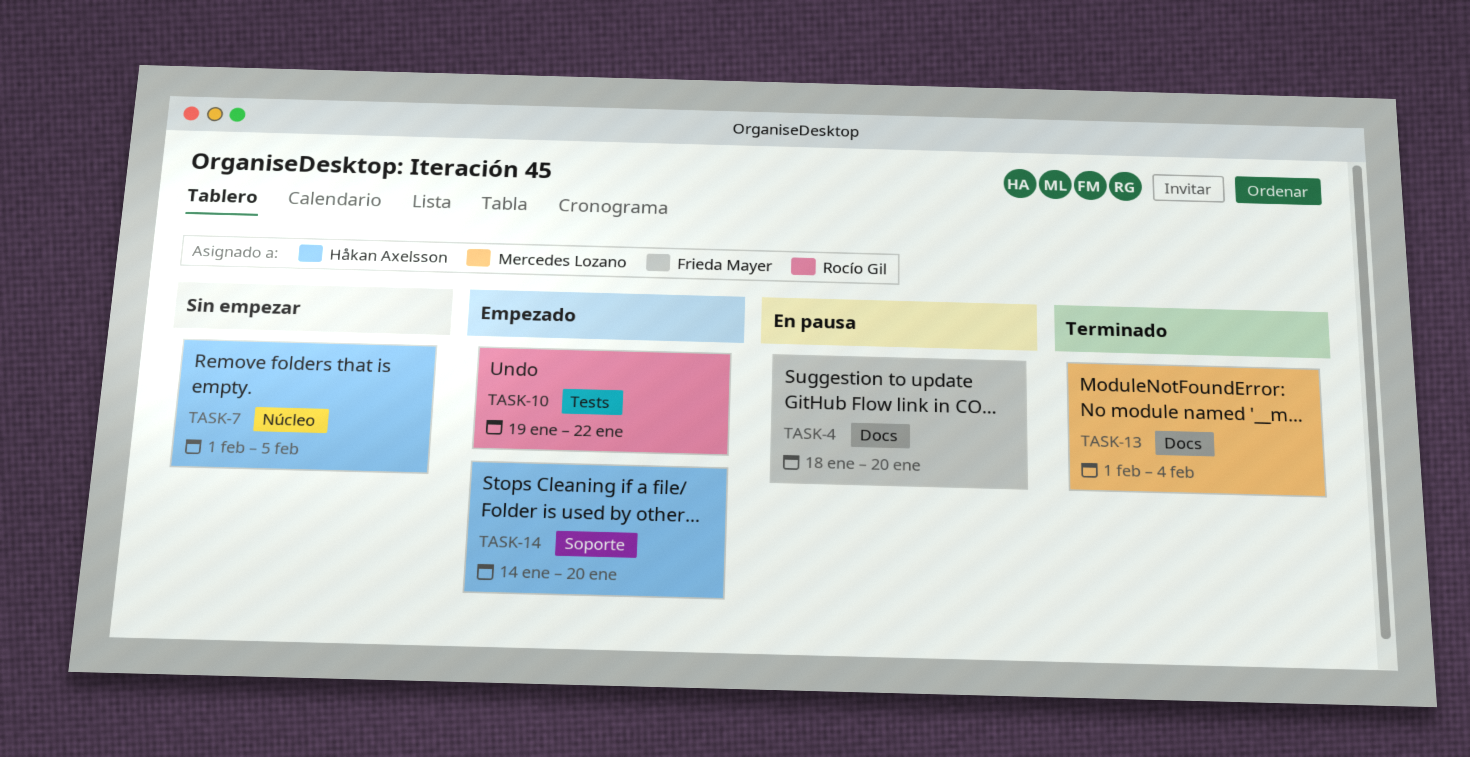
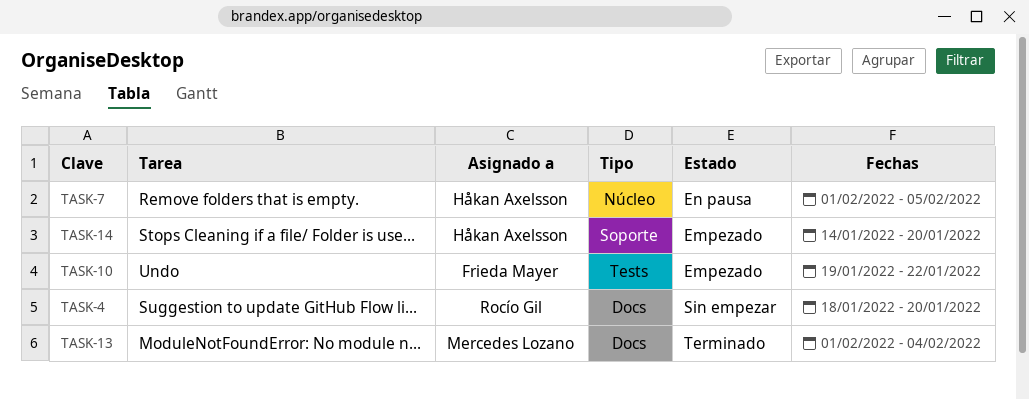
TASK-4, status: En pausa -> Sin empezar
TASK-4, owner: Frieda Mayer -> Rocío Gil
TASK-7, status: Sin empezar -> En pausa
TASK-10, owner: Rocío Gil -> Frieda Mayer

